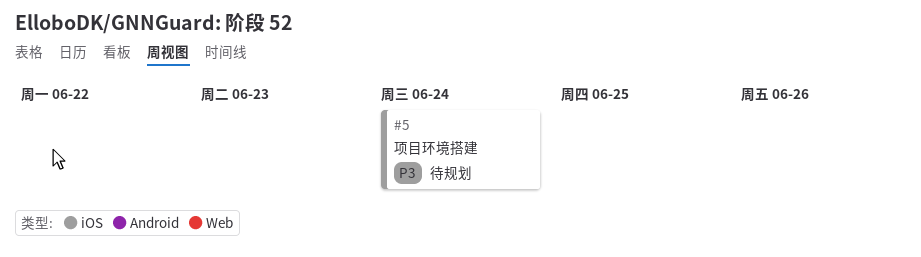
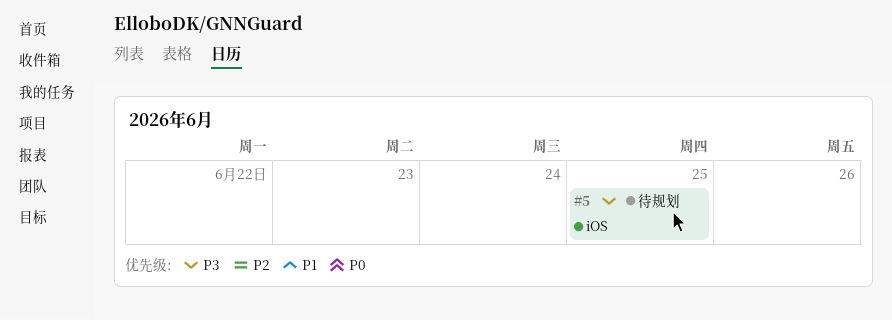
#5, due: Jun 24 -> Jun 25

